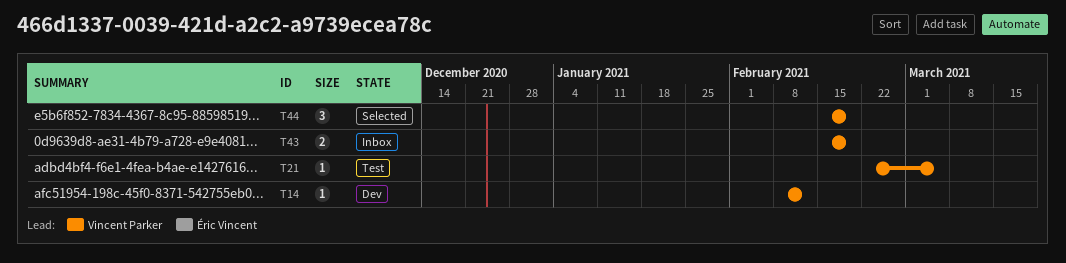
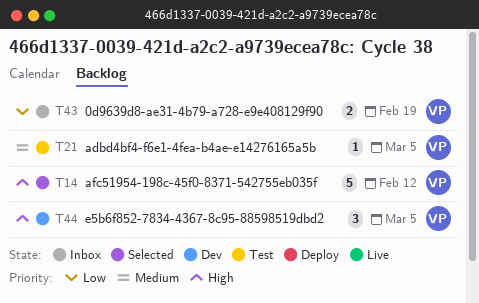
T14, status: Dev -> Selected
T14, estimate: 1 -> 5
T44, status: Selected -> Dev
T44, due: Feb 19 -> Mar 5

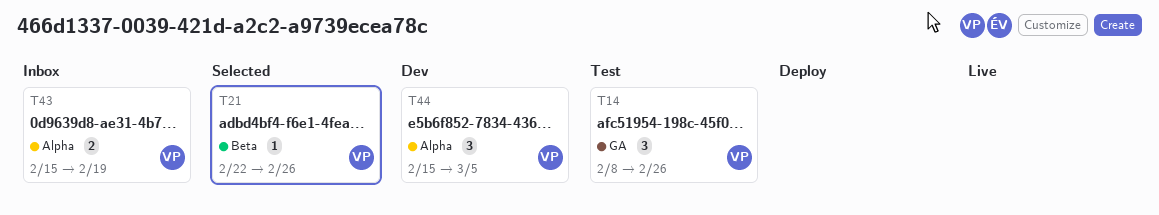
T14, status: Selected -> Test
T14, estimate: 5 -> 3
T14, due: Feb 12 -> Feb 26
T21, status: Test -> Selected
T21, due: Mar 5 -> Feb 26

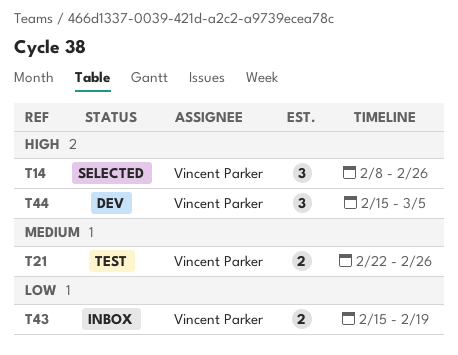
T14, status: Test -> Selected
T21, status: Selected -> Test
T21, estimate: 1 -> 2

